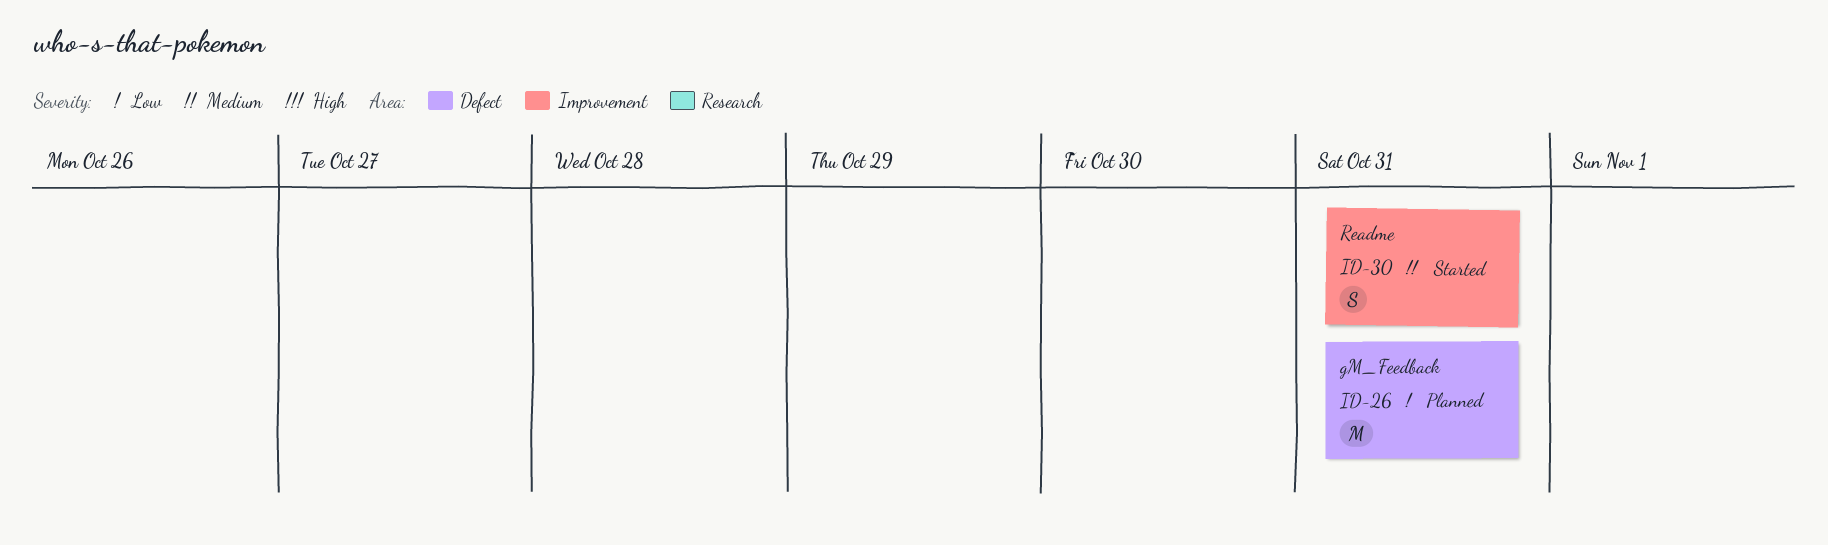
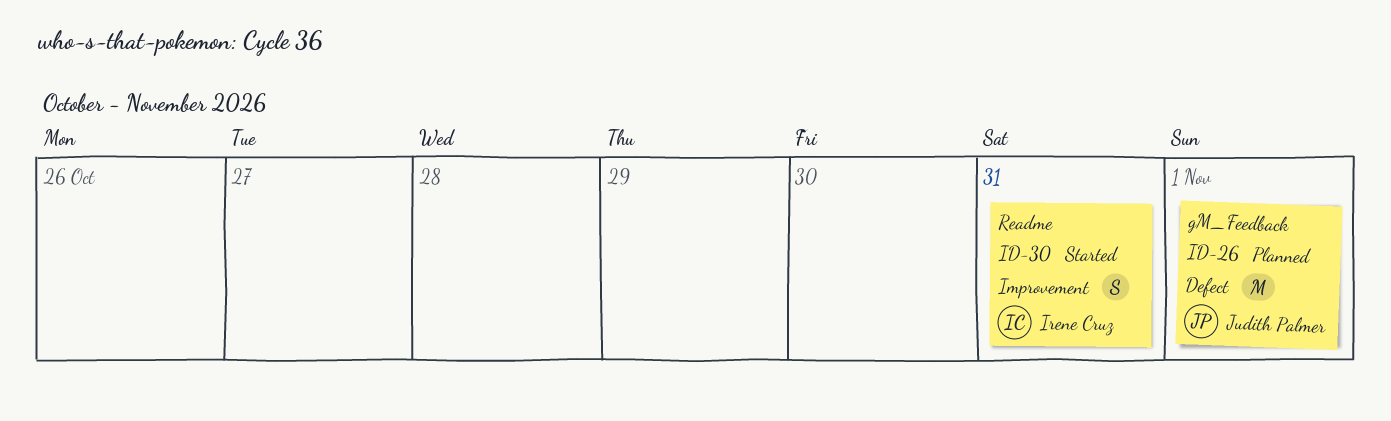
ID-26, due: Oct 31 -> Nov 1

